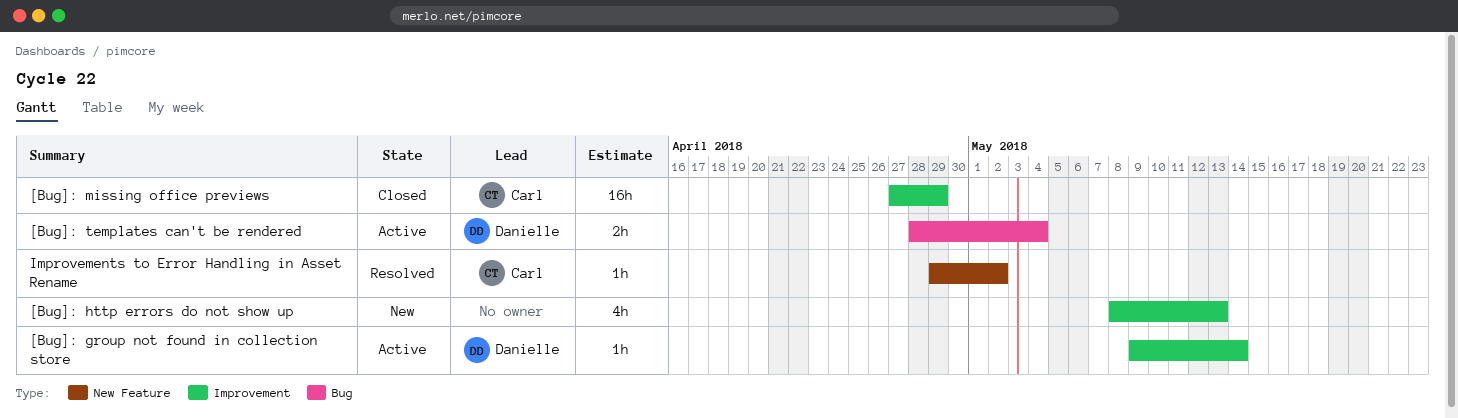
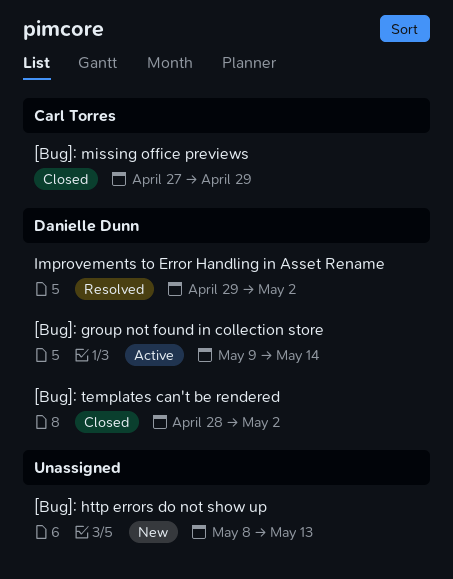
[Bug]: templates can't be rendered, status: Active -> Closed
[Bug]: templates can't be rendered, due: May 4 -> May 2
Improvements to Error Handling in Asset Rename, owner: Carl Torres -> Danielle Dunn

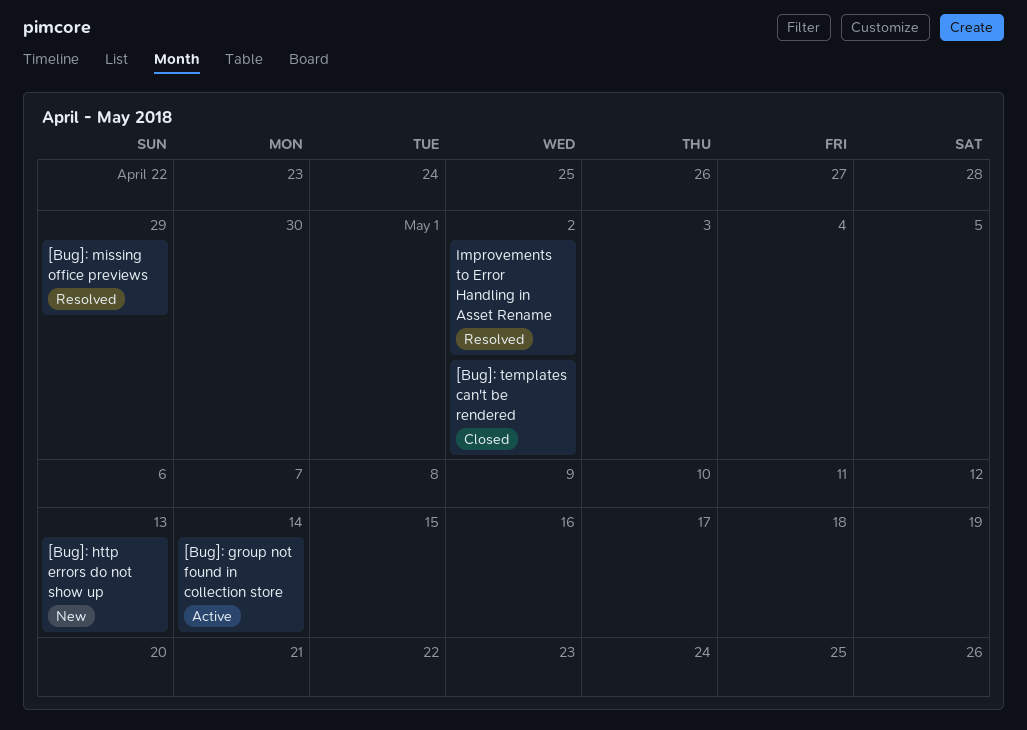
[Bug]: missing office previews, status: Closed -> Resolved

